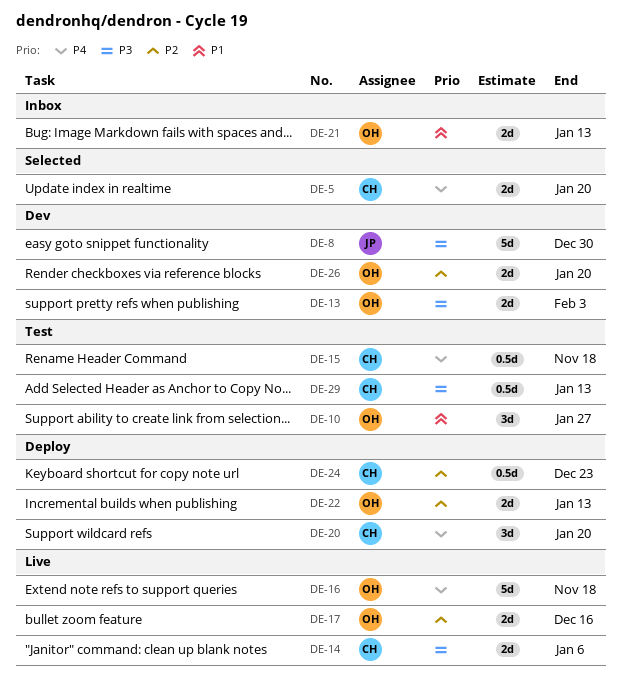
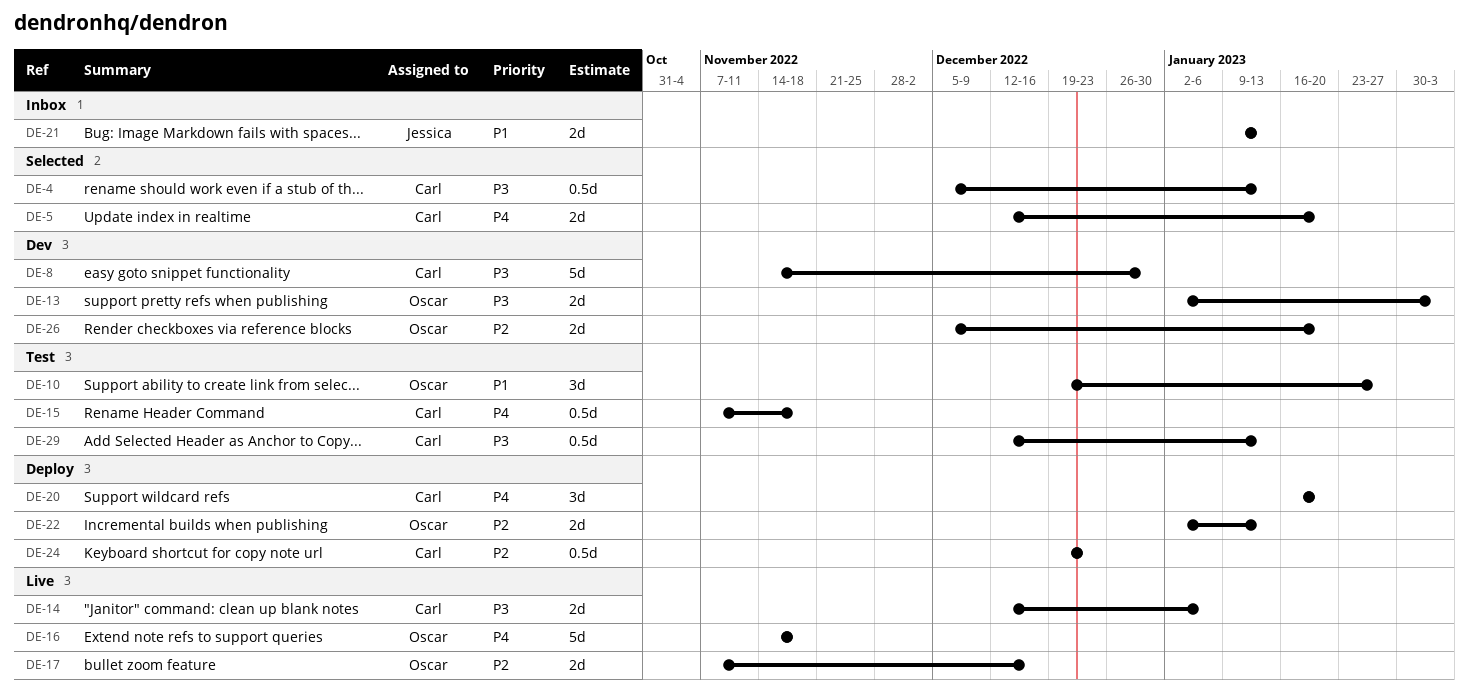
DE-4: none -> present
DE-8, owner: Jessica -> Carl
DE-21, owner: Oscar -> Jessica

